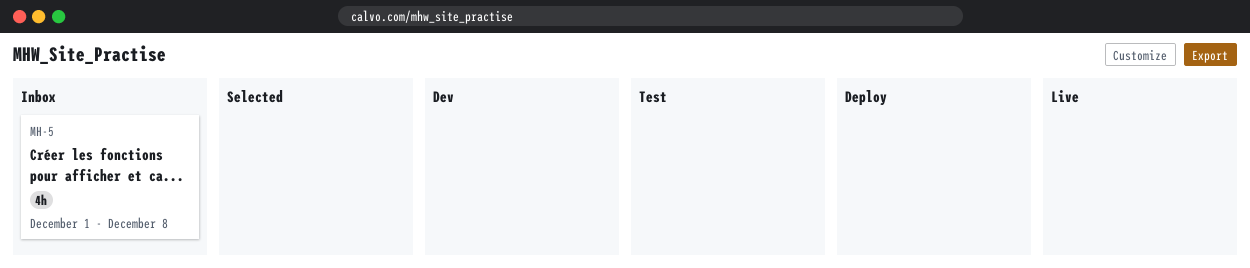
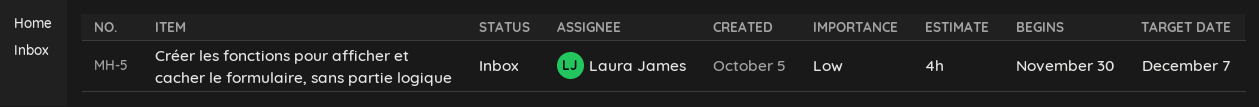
MH-5, start: Dec 1 -> Nov 30
MH-5, due: Dec 8 -> Dec 7

